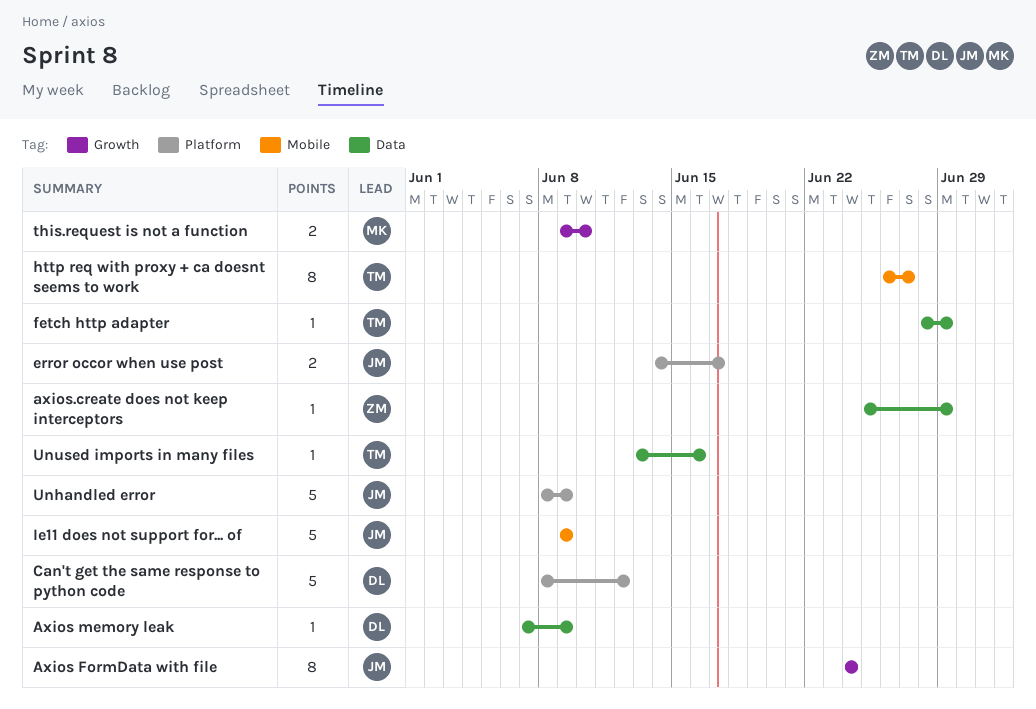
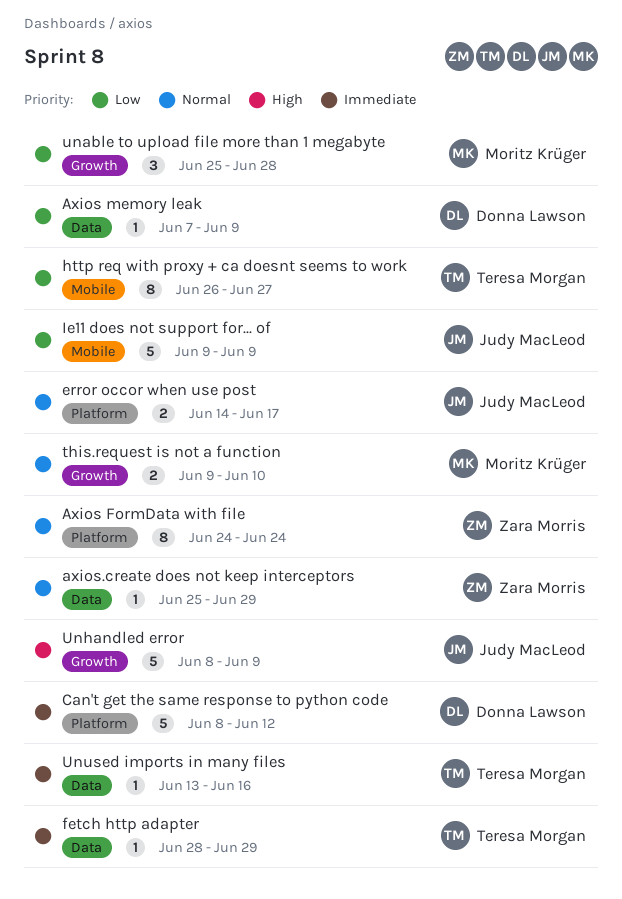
Axios FormData with file, owner: Judy MacLeod -> Zara Morris
Axios FormData with file, label: Growth -> Platform
unable to upload file more than 1 megabyte: none -> present
Unhandled error, label: Platform -> Growth

